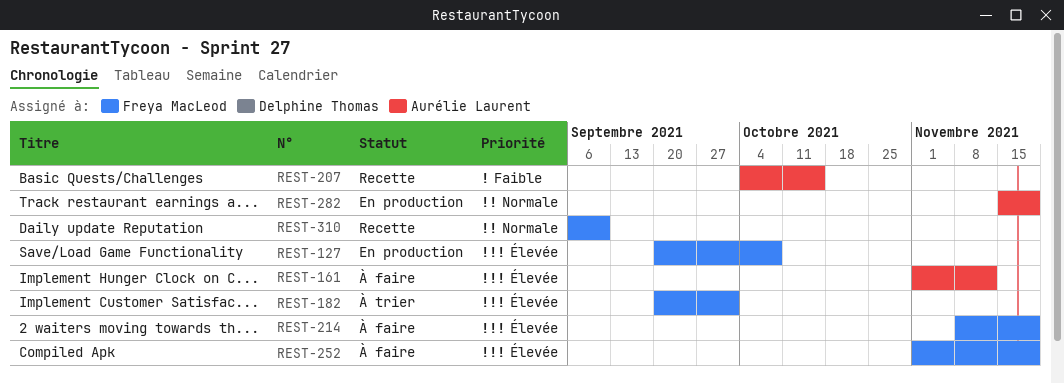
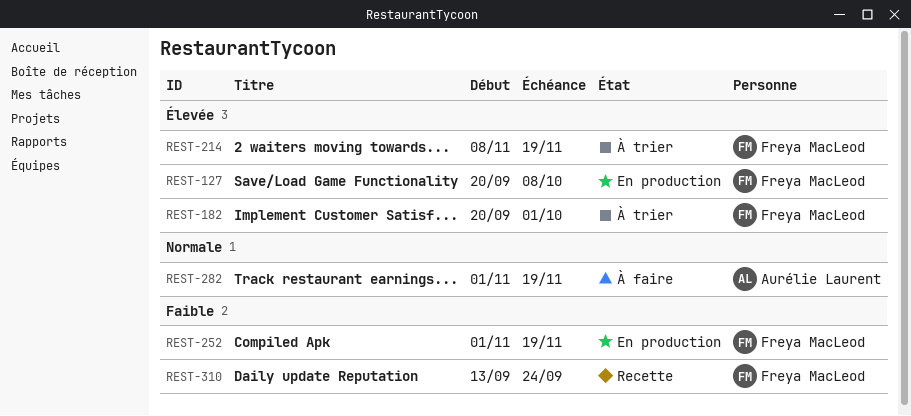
REST-161: present -> none
REST-207: present -> none
REST-214, status: À faire -> À trier
REST-252, status: À faire -> En production
REST-252, priority: Élevée -> Faible
REST-282, status: En production -> À faire
REST-282, start: Nov 15 -> Nov 1
REST-310, priority: Normale -> Faible
REST-310, start: Sep 6 -> Sep 13
REST-310, due: Sep 10 -> Sep 24

